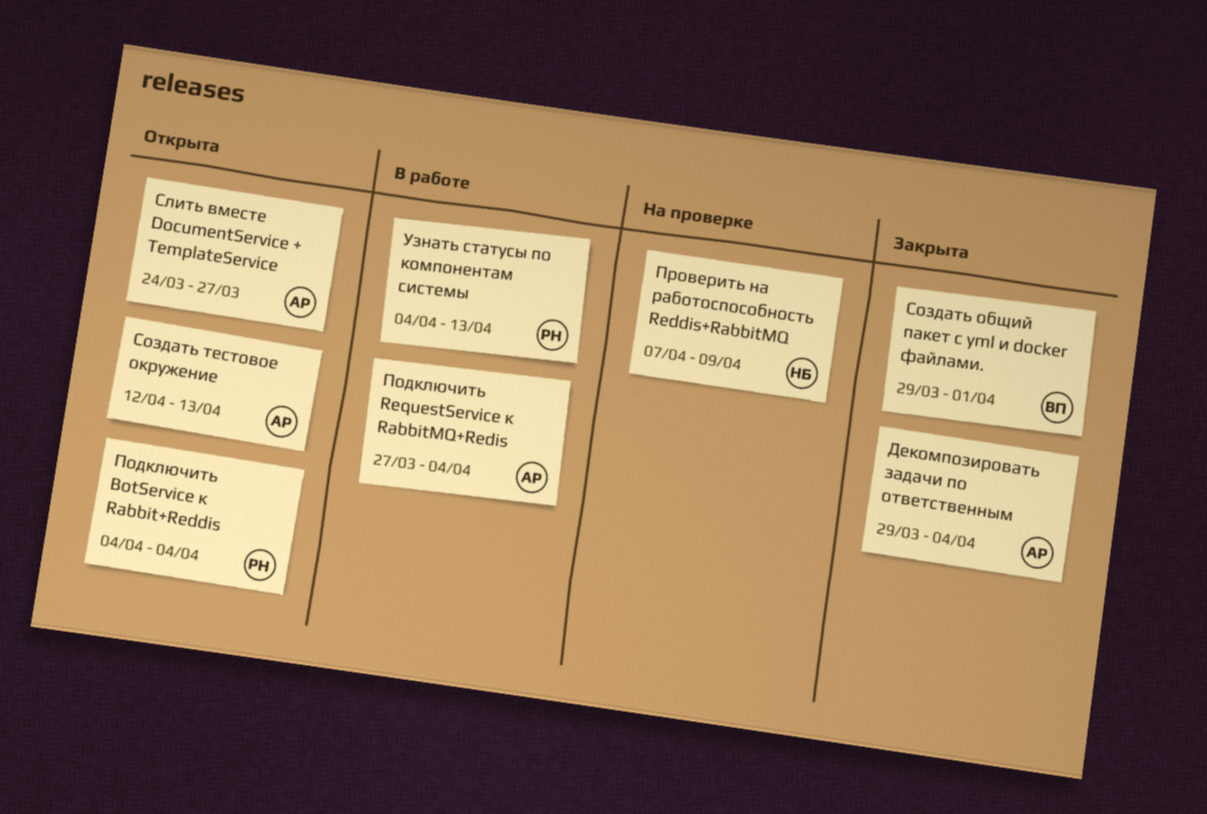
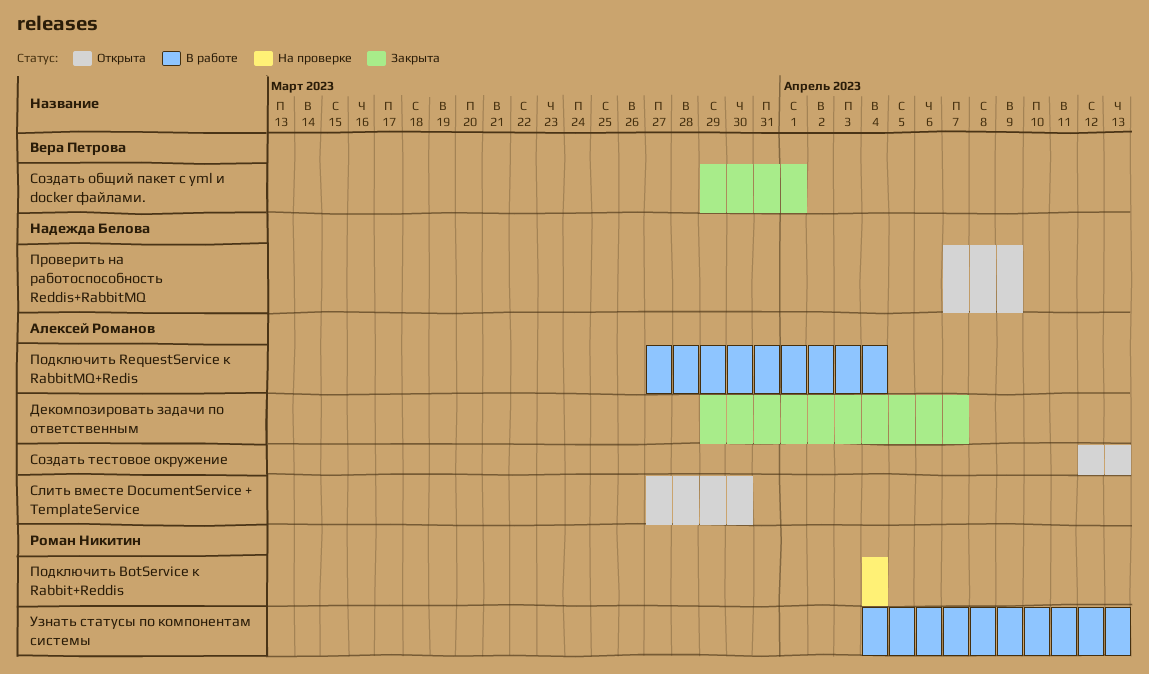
Декомпозировать задачи по ответственным, due: Apr 4 -> Apr 7
Подключить BotService к Rabbit+Reddis, status: Открыта -> На проверке
Проверить на работоспособность Reddis+RabbitMQ, status: На проверке -> Открыта
Слить вместе DocumentService + TemplateService, start: Mar 24 -> Mar 27
Слить вместе DocumentService + TemplateService, due: Mar 27 -> Mar 30

